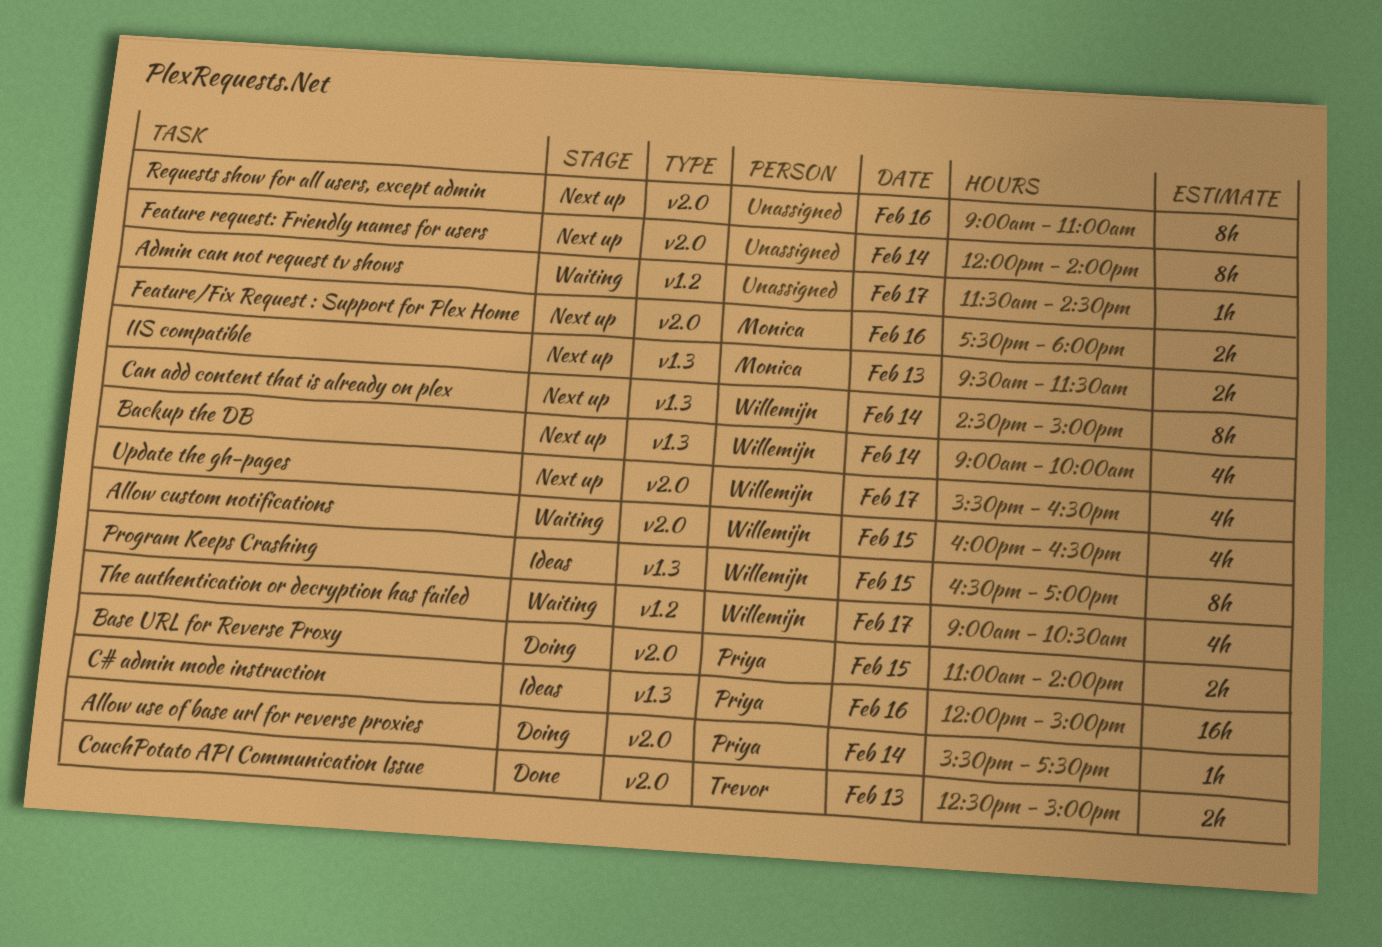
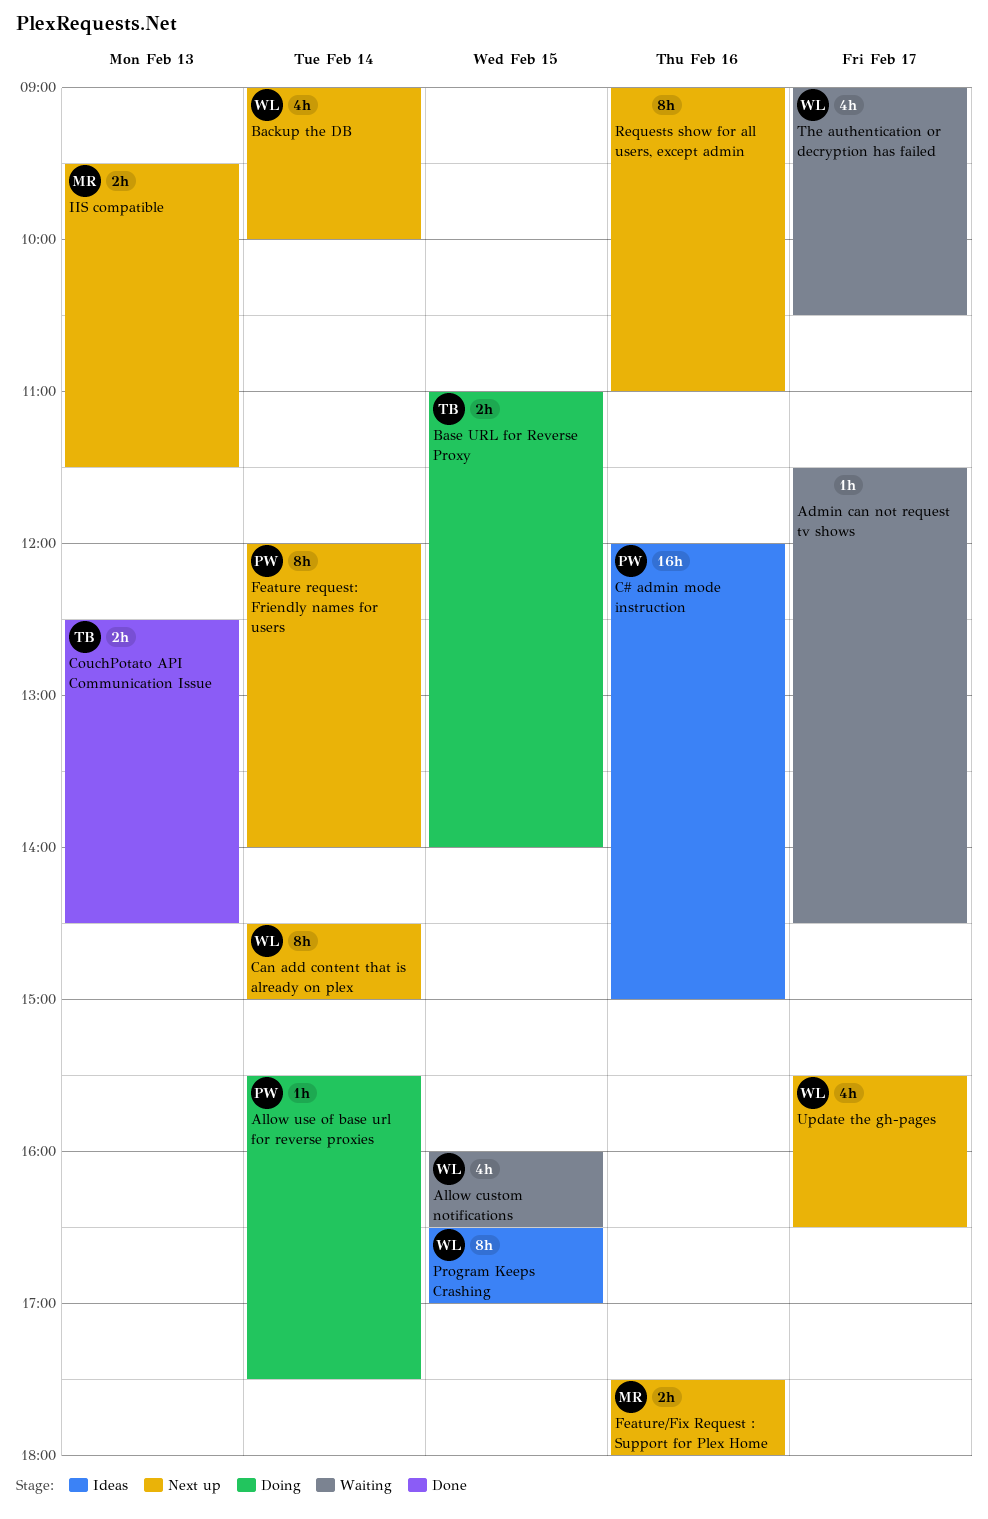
Base URL for Reverse Proxy, owner: Priya -> Trevor
CouchPotato API Communication Issue, ends: 15:00 -> 14:30
Feature request: Friendly names for users, owner: none -> Priya

